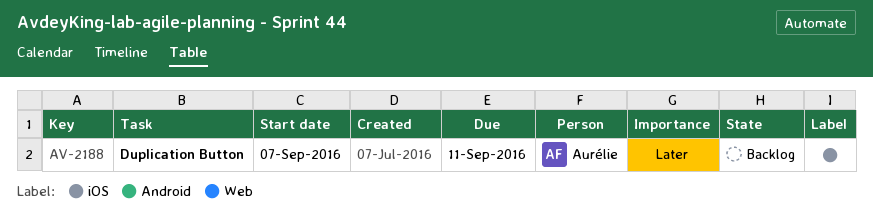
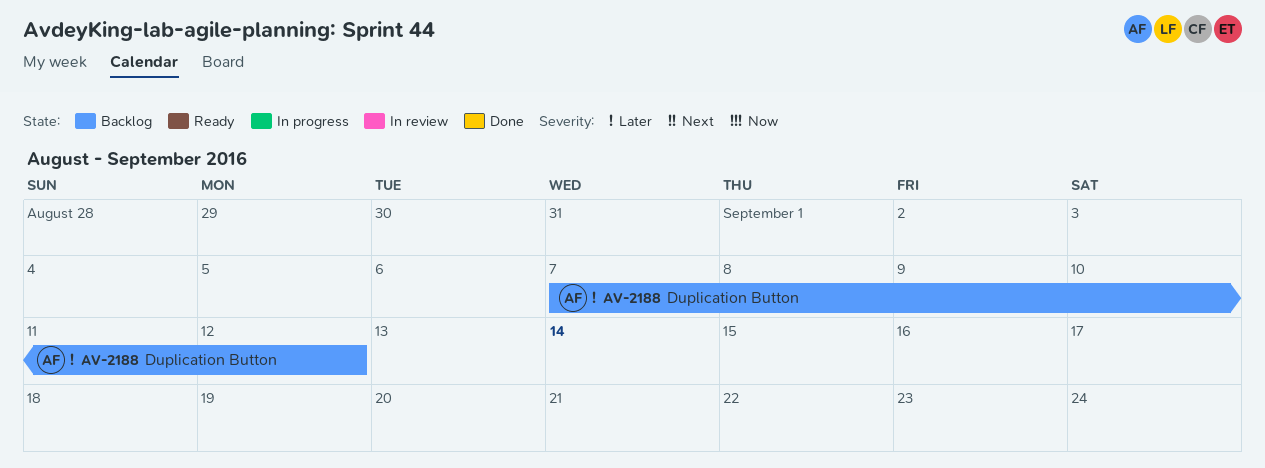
AV-2188, due: Sep 11 -> Sep 12

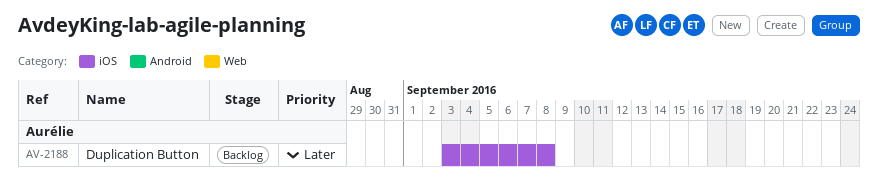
AV-2188, start: Sep 7 -> Sep 3
AV-2188, due: Sep 12 -> Sep 8

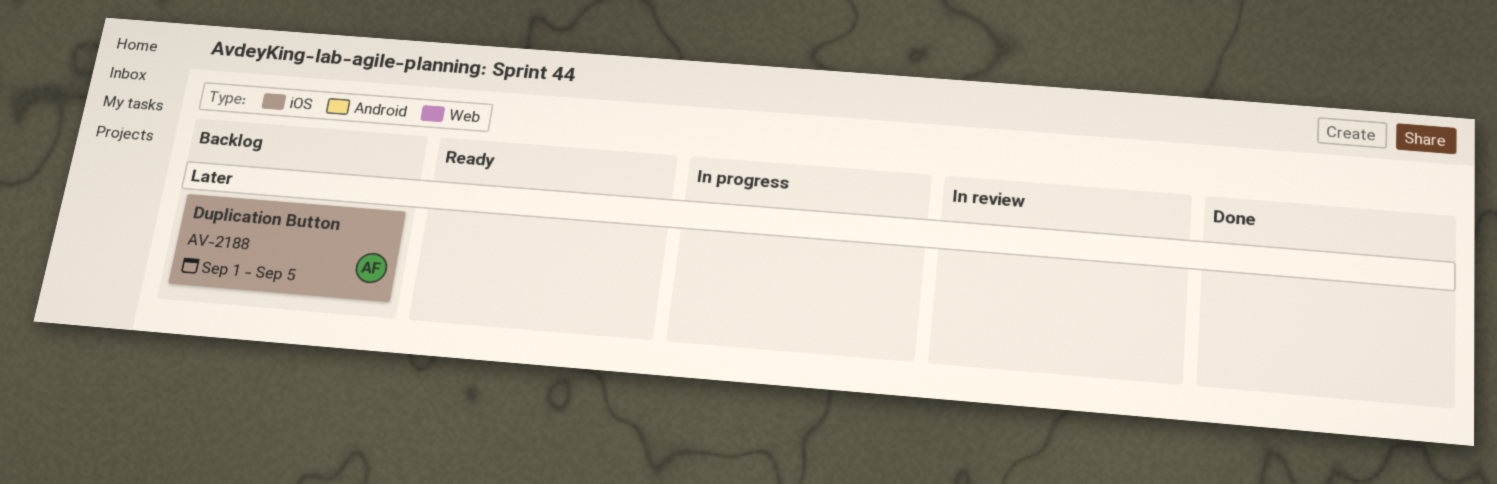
AV-2188, start: Sep 3 -> Sep 1
AV-2188, due: Sep 8 -> Sep 5

